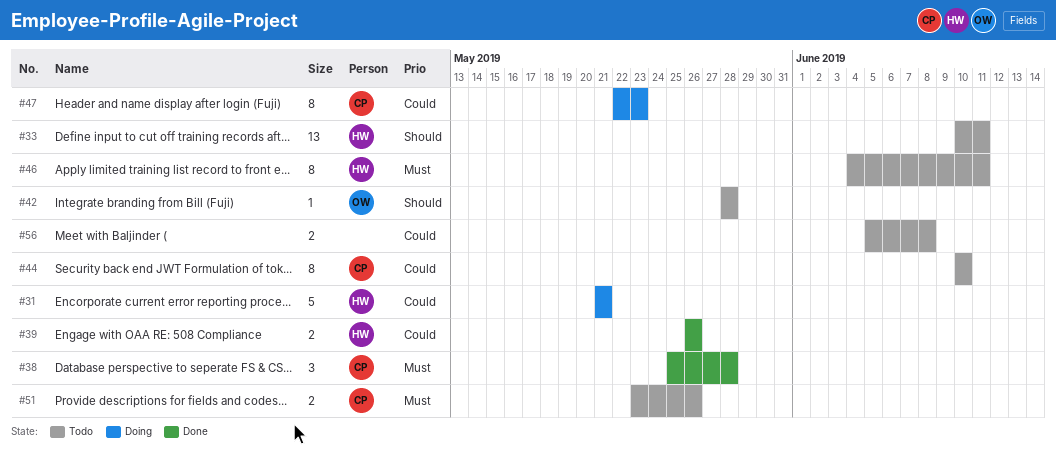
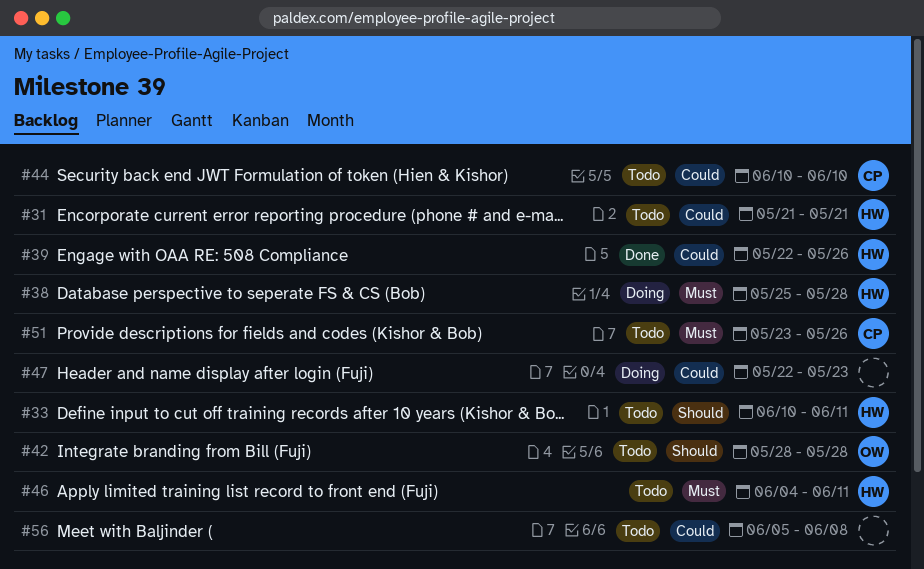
#31, status: Doing -> Todo
#38, status: Done -> Doing
#38, owner: CP -> HW
#39, start: May 26 -> May 22
#47, owner: CP -> none

